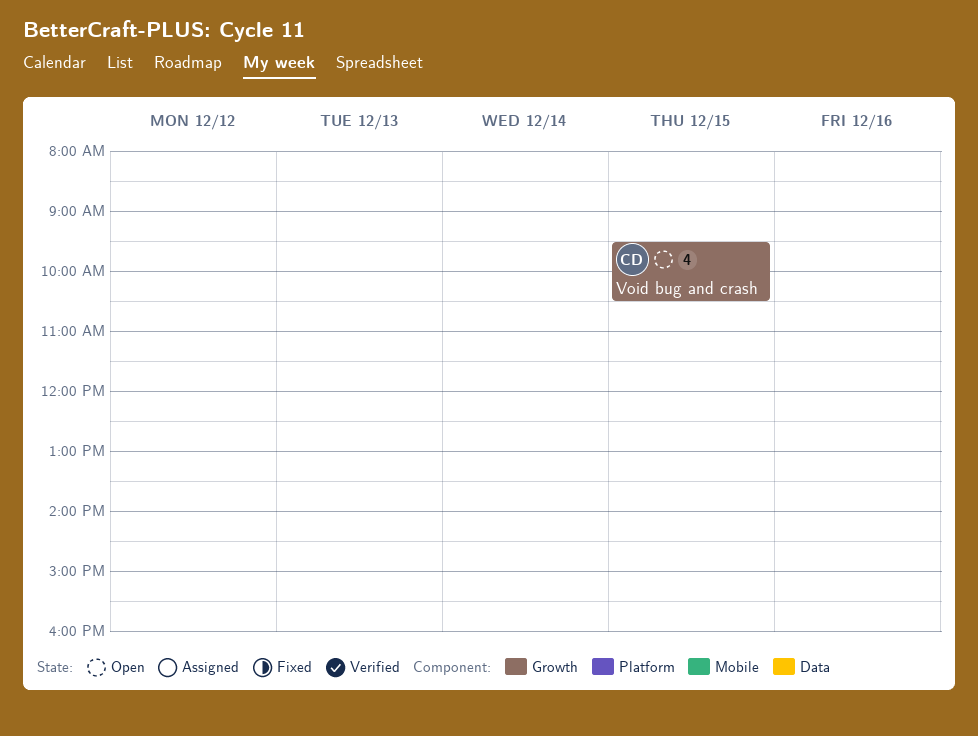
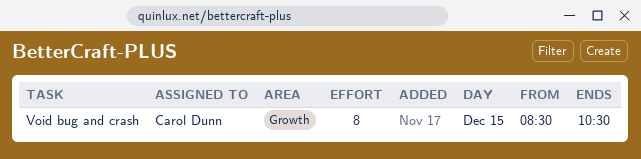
Void bug and crash, estimate: 4 -> 8
Void bug and crash, begins: 09:30 -> 08:30

